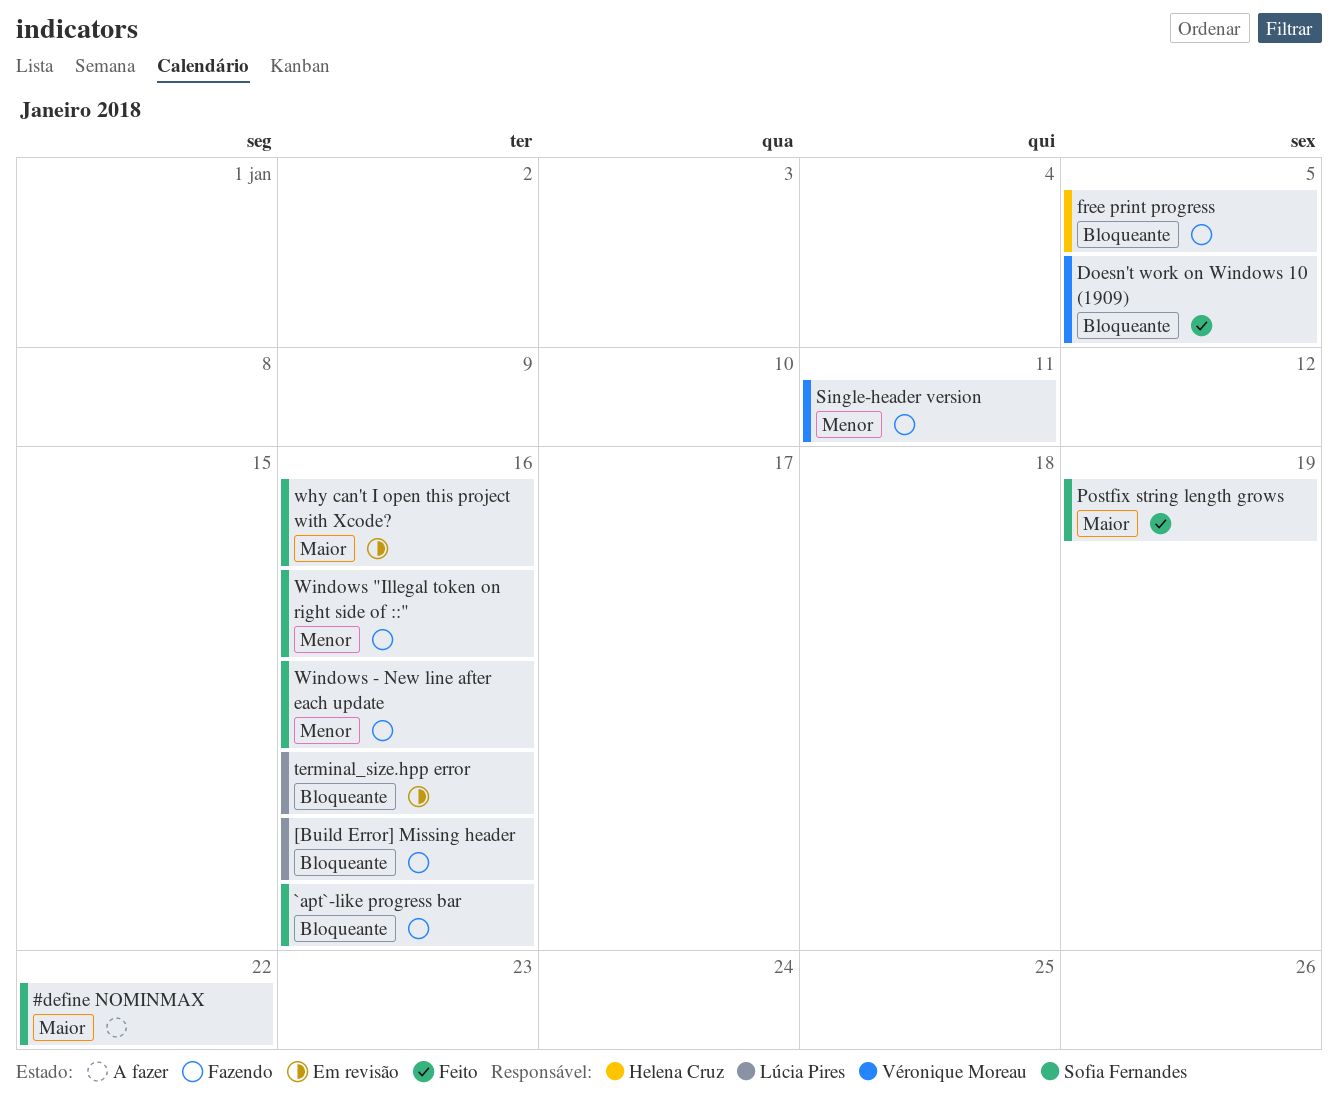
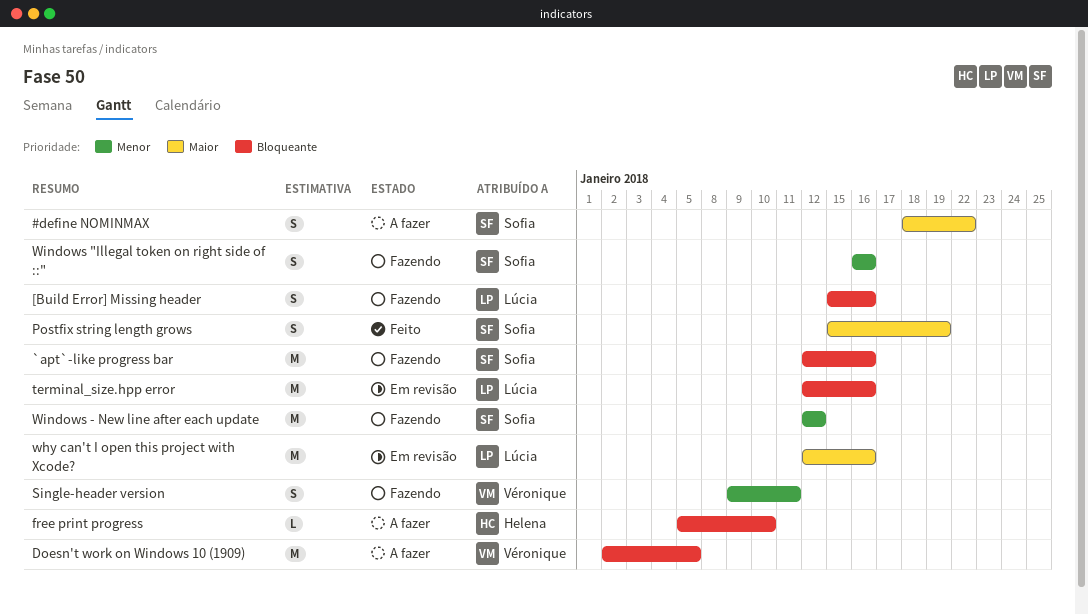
Doesn't work on Windows 10 (1909), status: Feito -> A fazer
free print progress, status: Fazendo -> A fazer
free print progress, due: Jan 5 -> Jan 10
why can't I open this project with Xcode?, owner: Sofia Fernandes -> Lúcia Pires
Windows - New line after each update, due: Jan 16 -> Jan 12

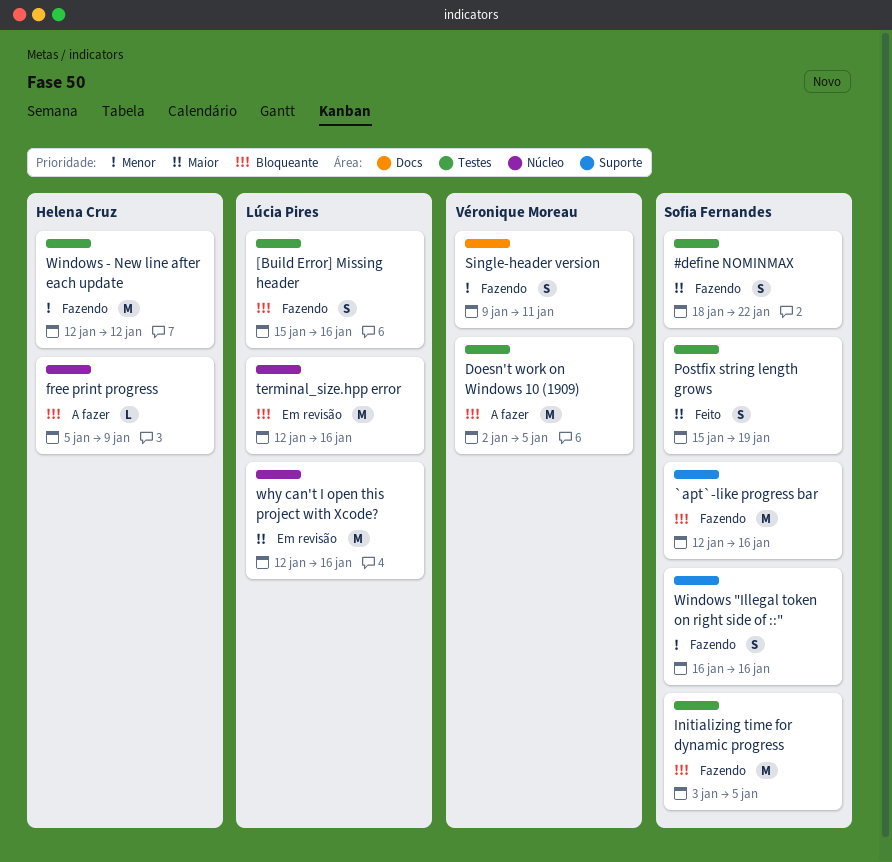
#define NOMINMAX, status: A fazer -> Fazendo
free print progress, due: Jan 10 -> Jan 9
Initializing time for dynamic progress: none -> present
Windows - New line after each update, owner: Sofia Fernandes -> Helena Cruz

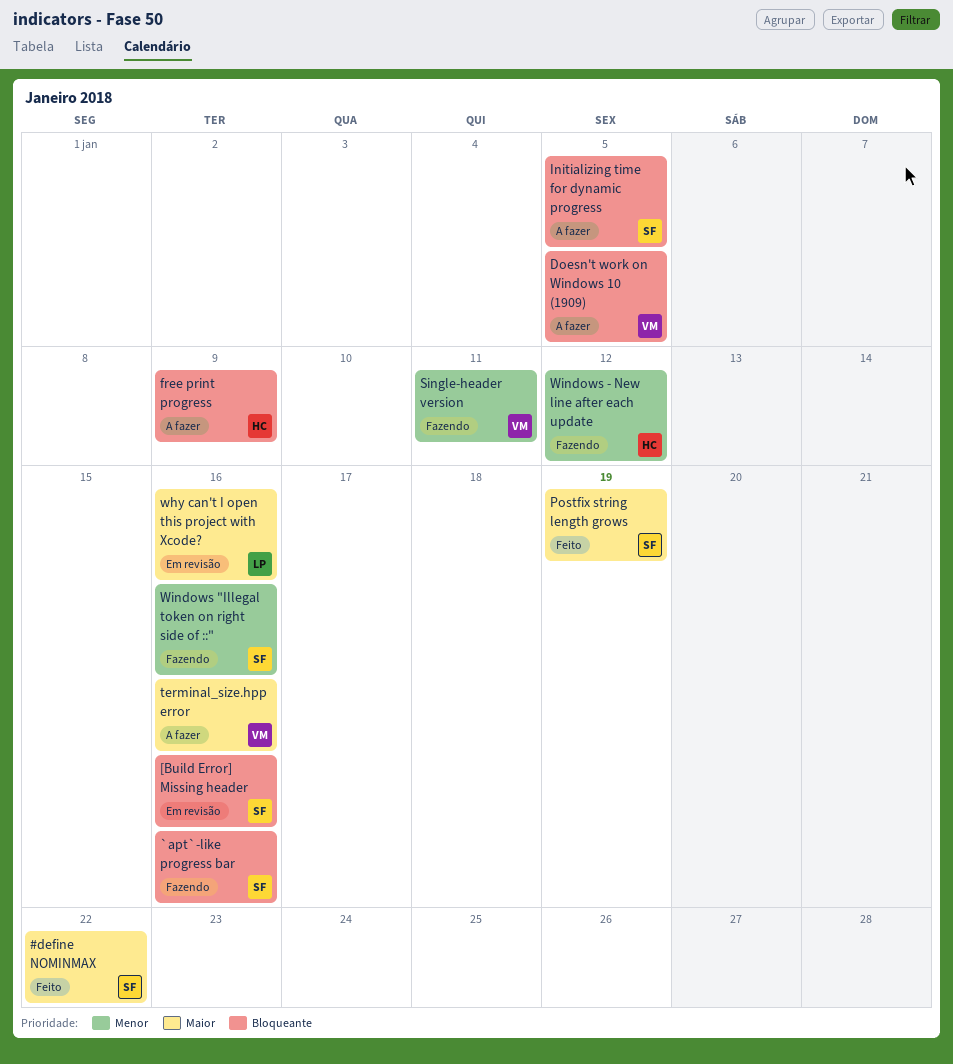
#define NOMINMAX, status: Fazendo -> Feito
[Build Error] Missing header, status: Fazendo -> Em revisão
[Build Error] Missing header, owner: Lúcia Pires -> Sofia Fernandes
Initializing time for dynamic progress, status: Fazendo -> A fazer
terminal_size.hpp error, status: Em revisão -> A fazer
terminal_size.hpp error, owner: Lúcia Pires -> Véronique Moreau
terminal_size.hpp error, priority: Bloqueante -> Maior

